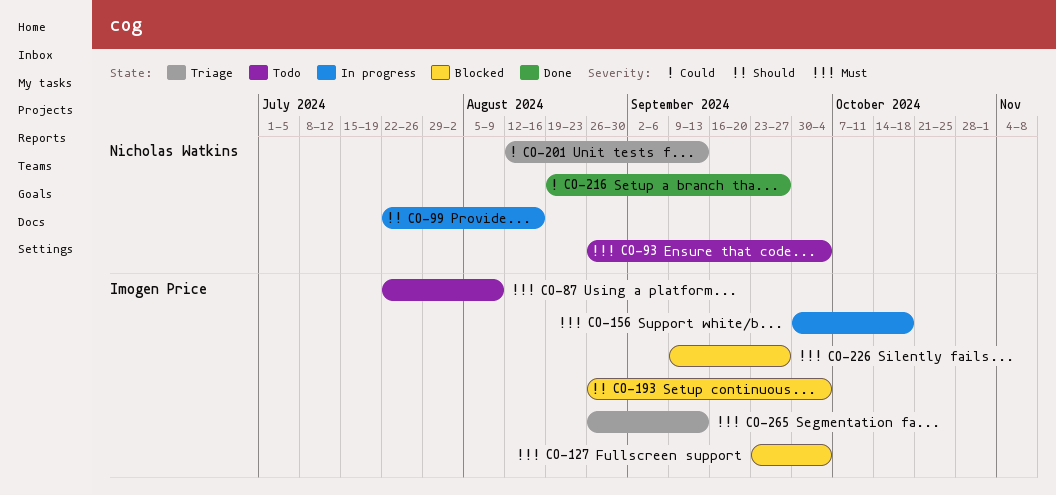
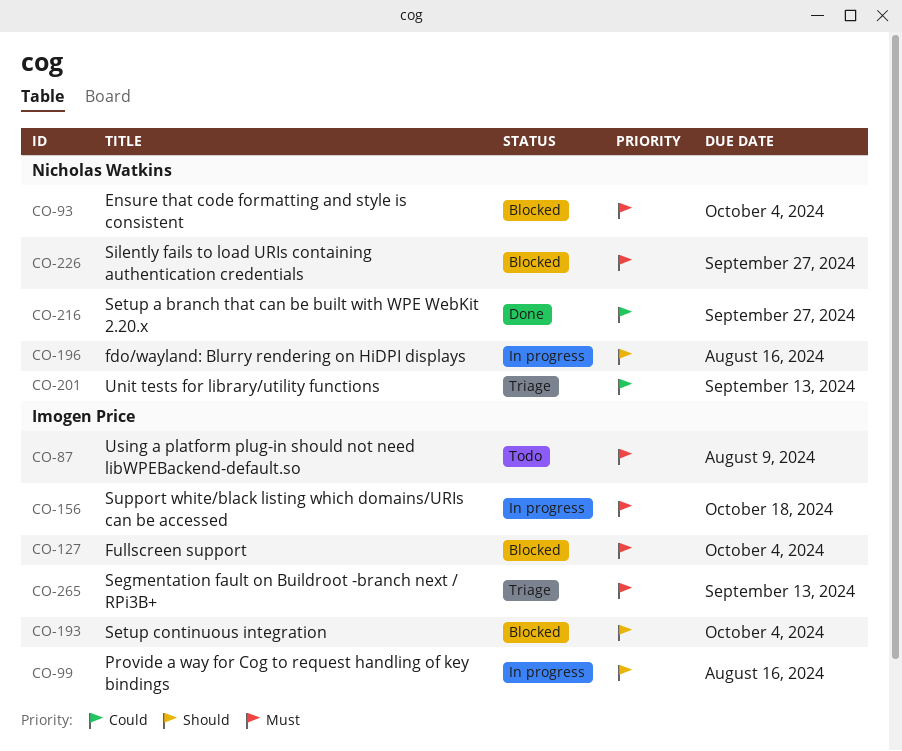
CO-93, status: Todo -> Blocked
CO-99, owner: Nicholas Watkins -> Imogen Price
CO-196: none -> present
CO-226, owner: Imogen Price -> Nicholas Watkins

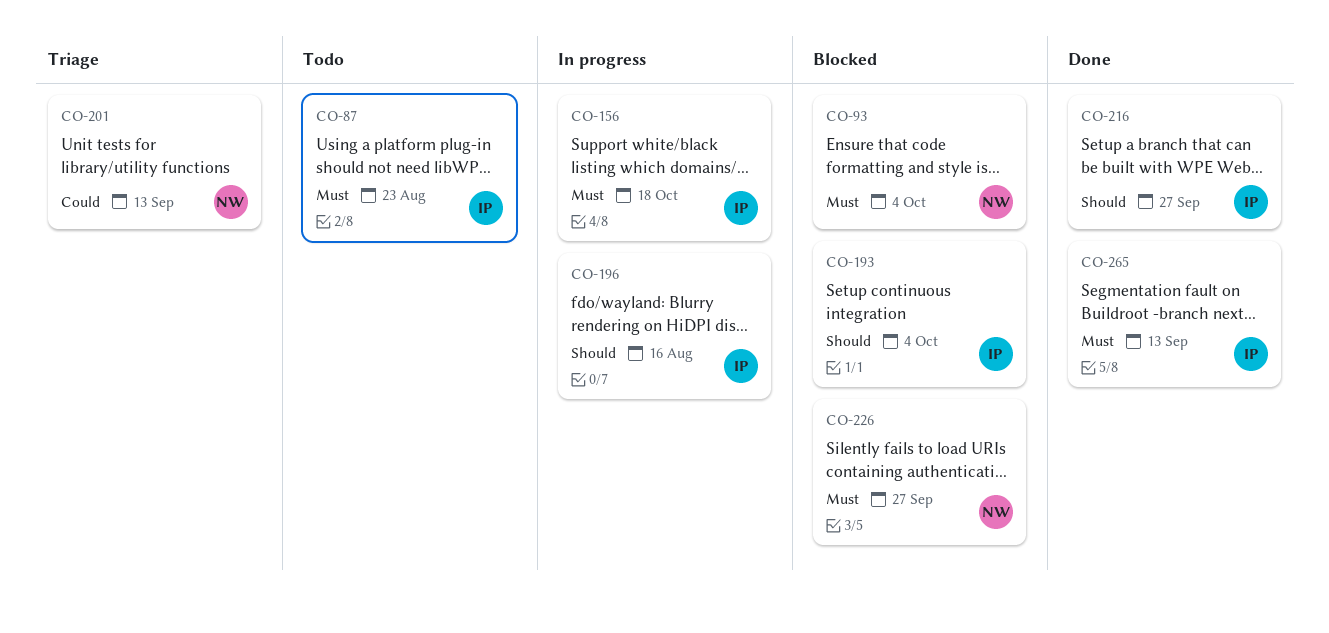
CO-87, due: Aug 9 -> Aug 23
CO-99: present -> none
CO-127: present -> none
CO-196, owner: Nicholas Watkins -> Imogen Price
CO-216, owner: Nicholas Watkins -> Imogen Price
CO-216, priority: Could -> Should
CO-265, status: Triage -> Done

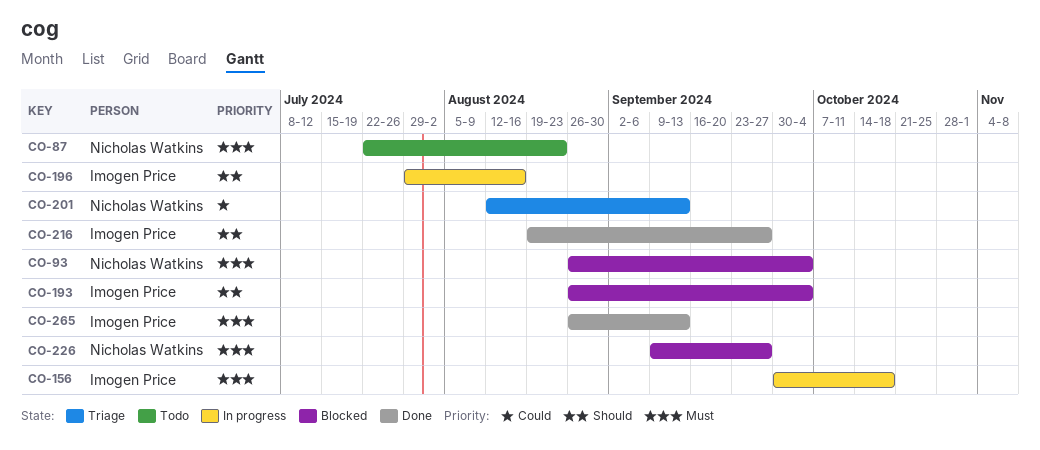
CO-87, owner: Imogen Price -> Nicholas Watkins

